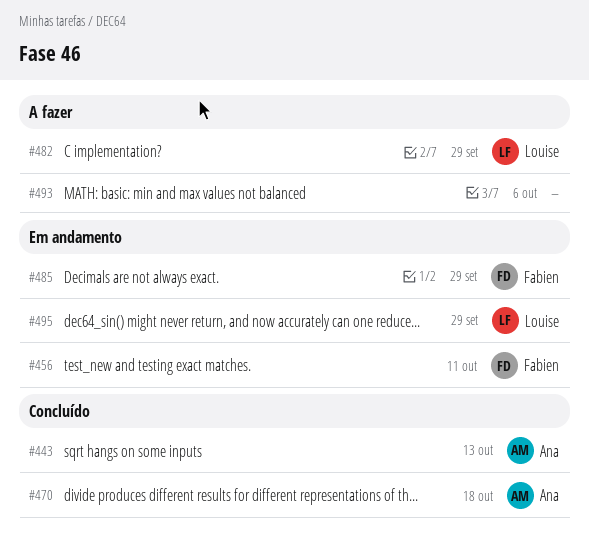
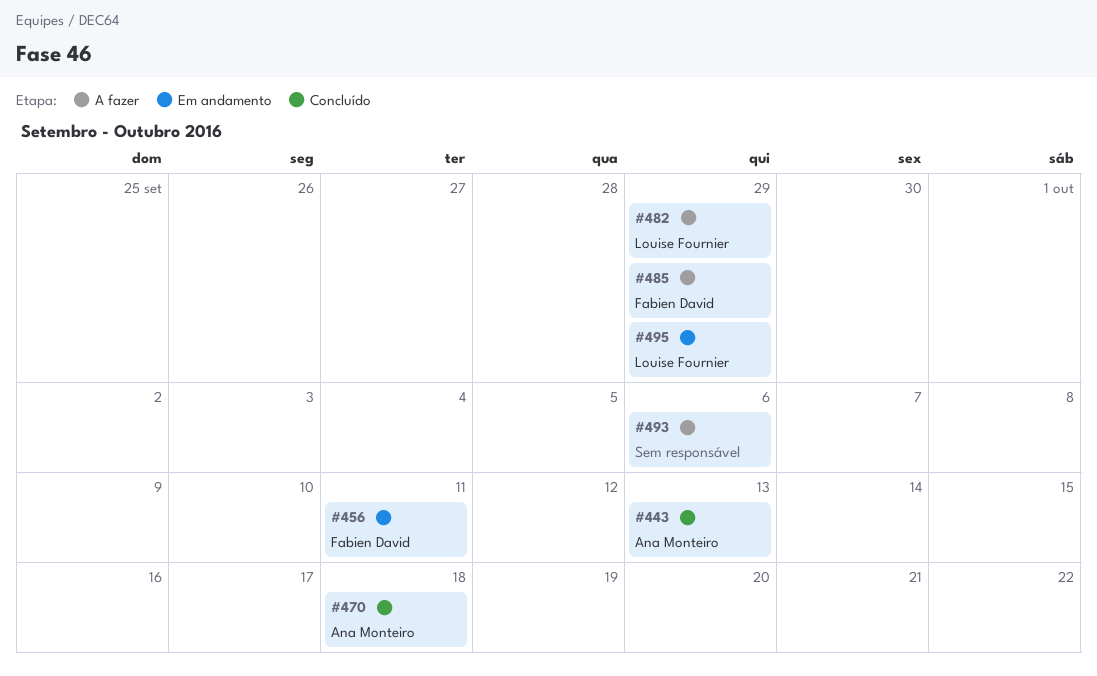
#485, status: Em andamento -> A fazer

